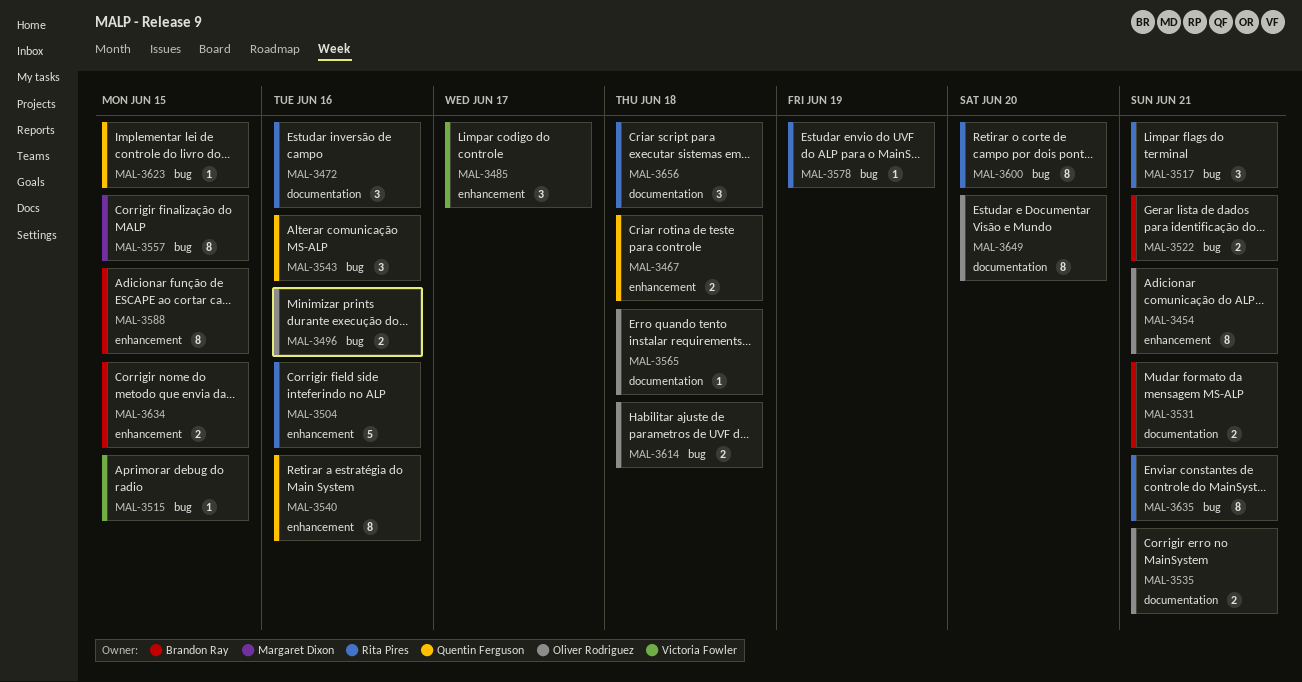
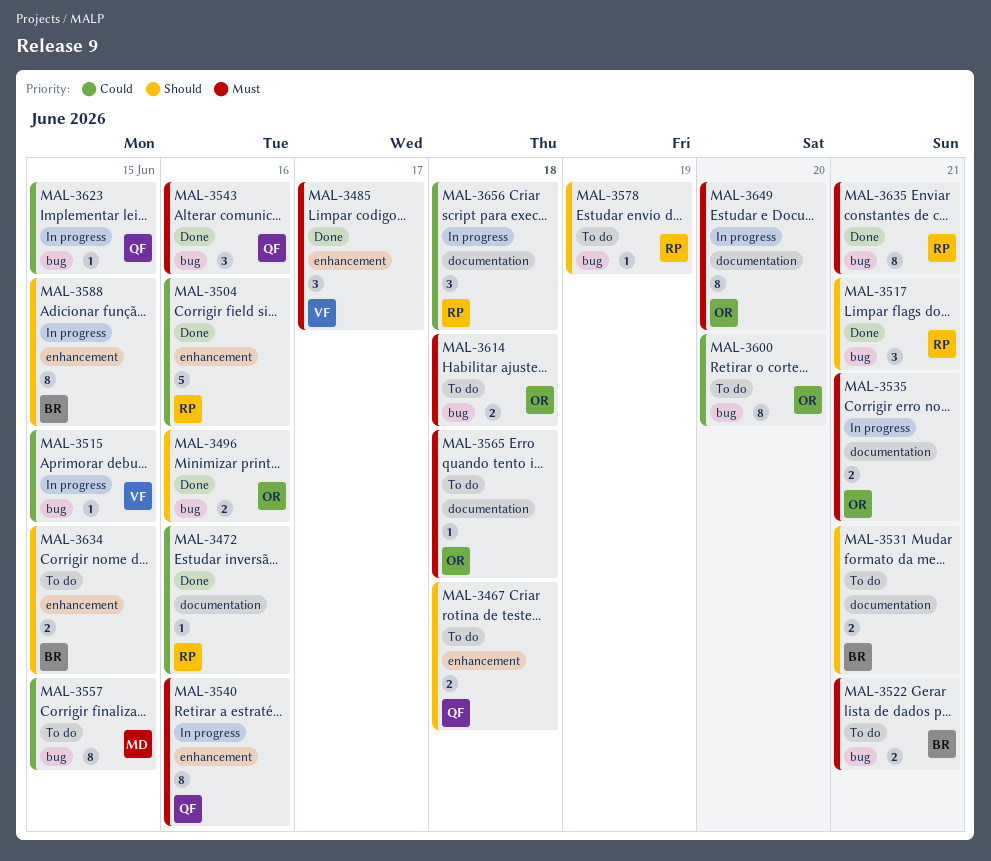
MAL-3454: present -> none
MAL-3472, estimate: 3 -> 1
MAL-3600, owner: Rita Pires -> Oliver Rodriguez

